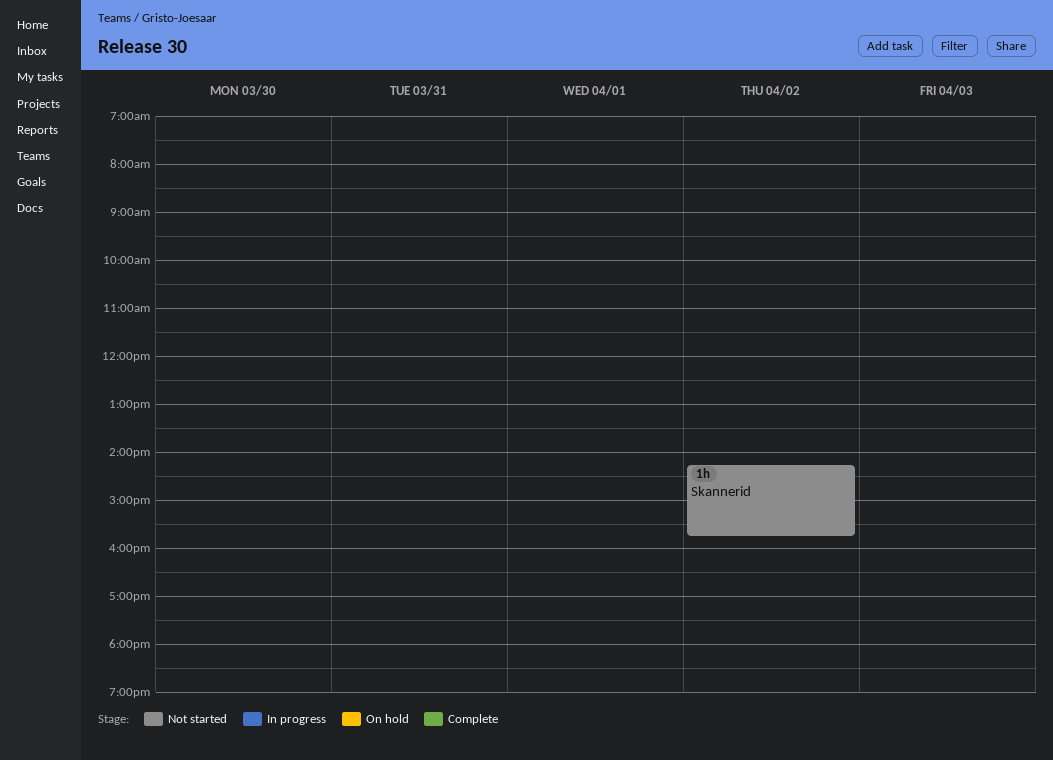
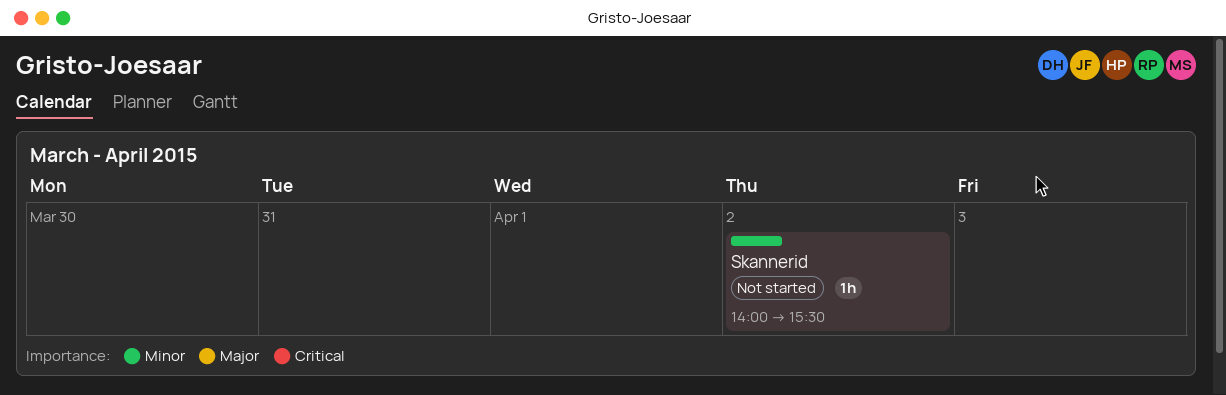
Skannerid, begins: 14:15 -> 14:00
Skannerid, ends: 15:45 -> 15:30

